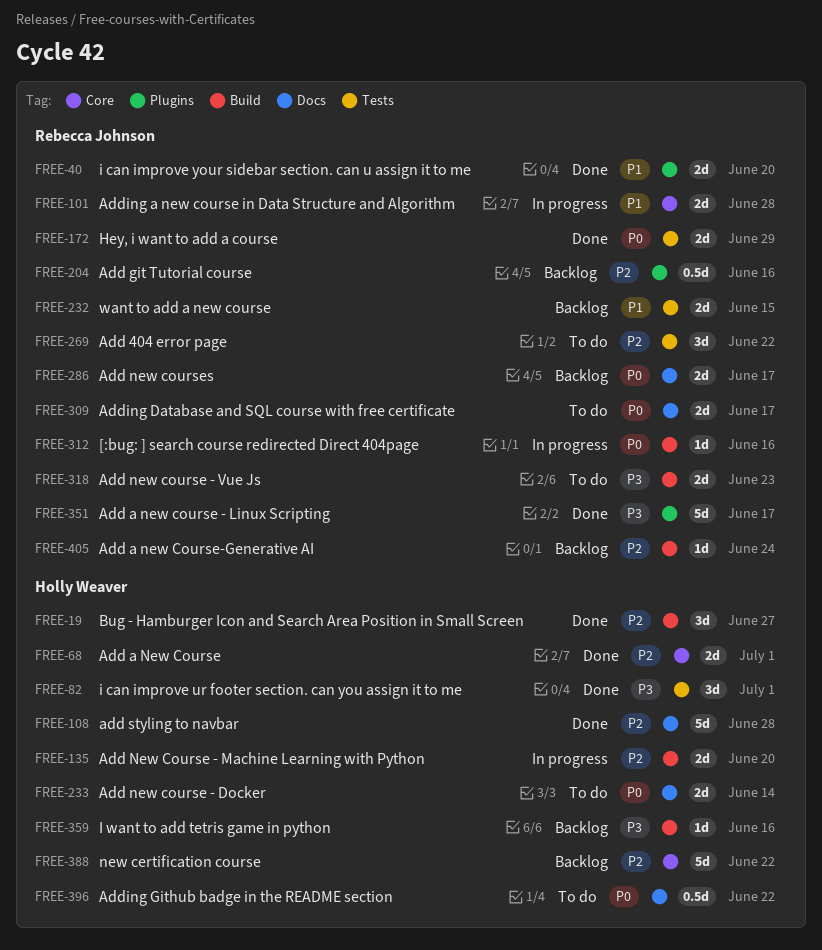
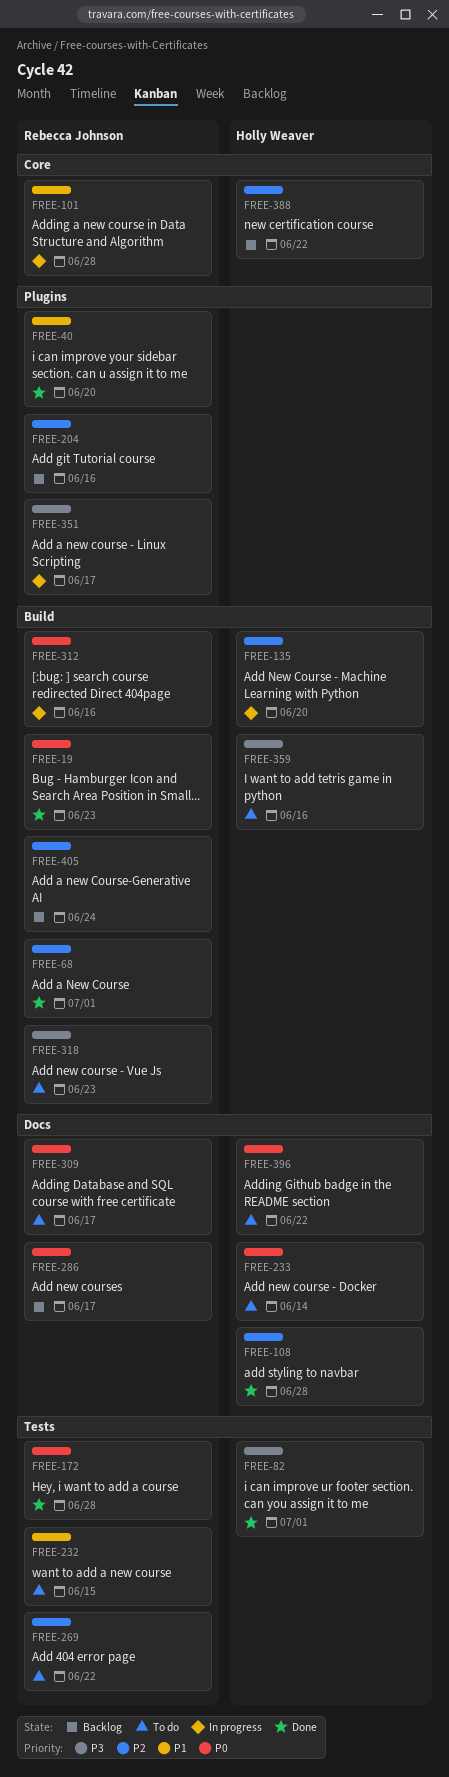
FREE-19, owner: Holly Weaver -> Rebecca Johnson
FREE-19, priority: P2 -> P0
FREE-19, due: Jun 27 -> Jun 23
FREE-68, owner: Holly Weaver -> Rebecca Johnson
FREE-68, label: Core -> Build
FREE-172, due: Jun 29 -> Jun 28
FREE-232, status: Backlog -> To do
FREE-351, status: Done -> In progress
FREE-359, status: Backlog -> To do

